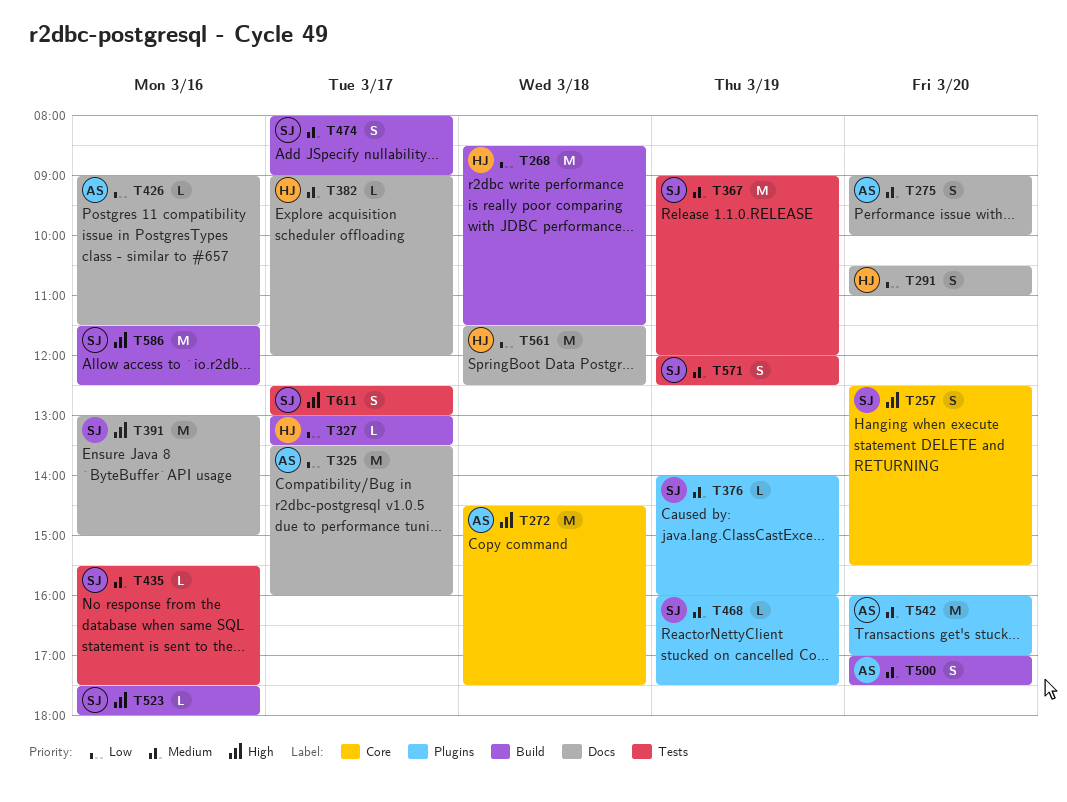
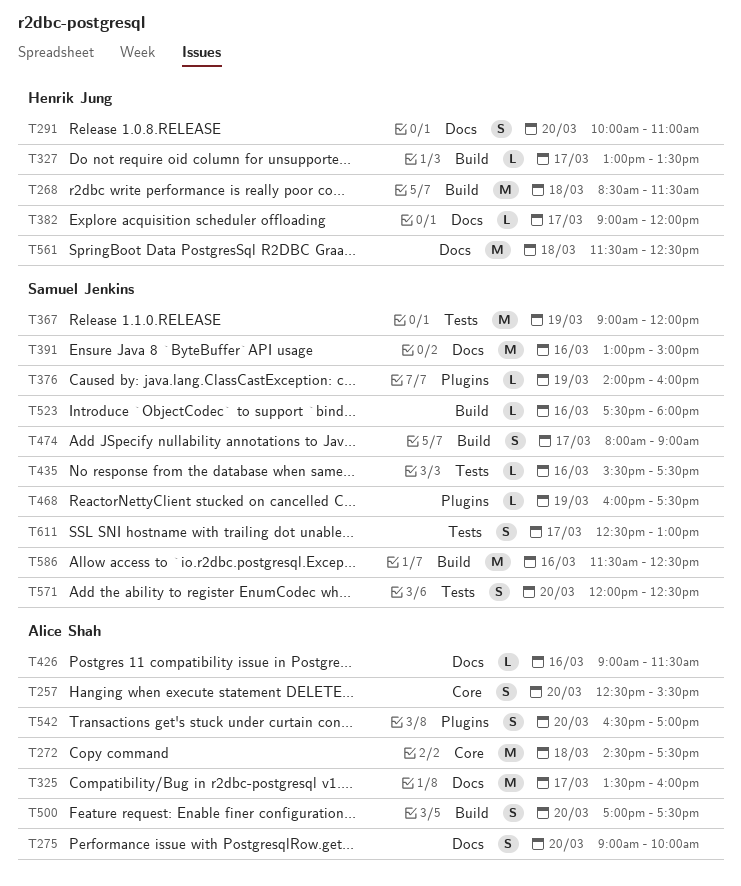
T257, owner: Samuel Jenkins -> Alice Shah
T291, begins: 10:30 -> 10:00
T542, estimate: M -> S
T542, begins: 16:00 -> 16:30
T571, day: Mar 19 -> Mar 20

